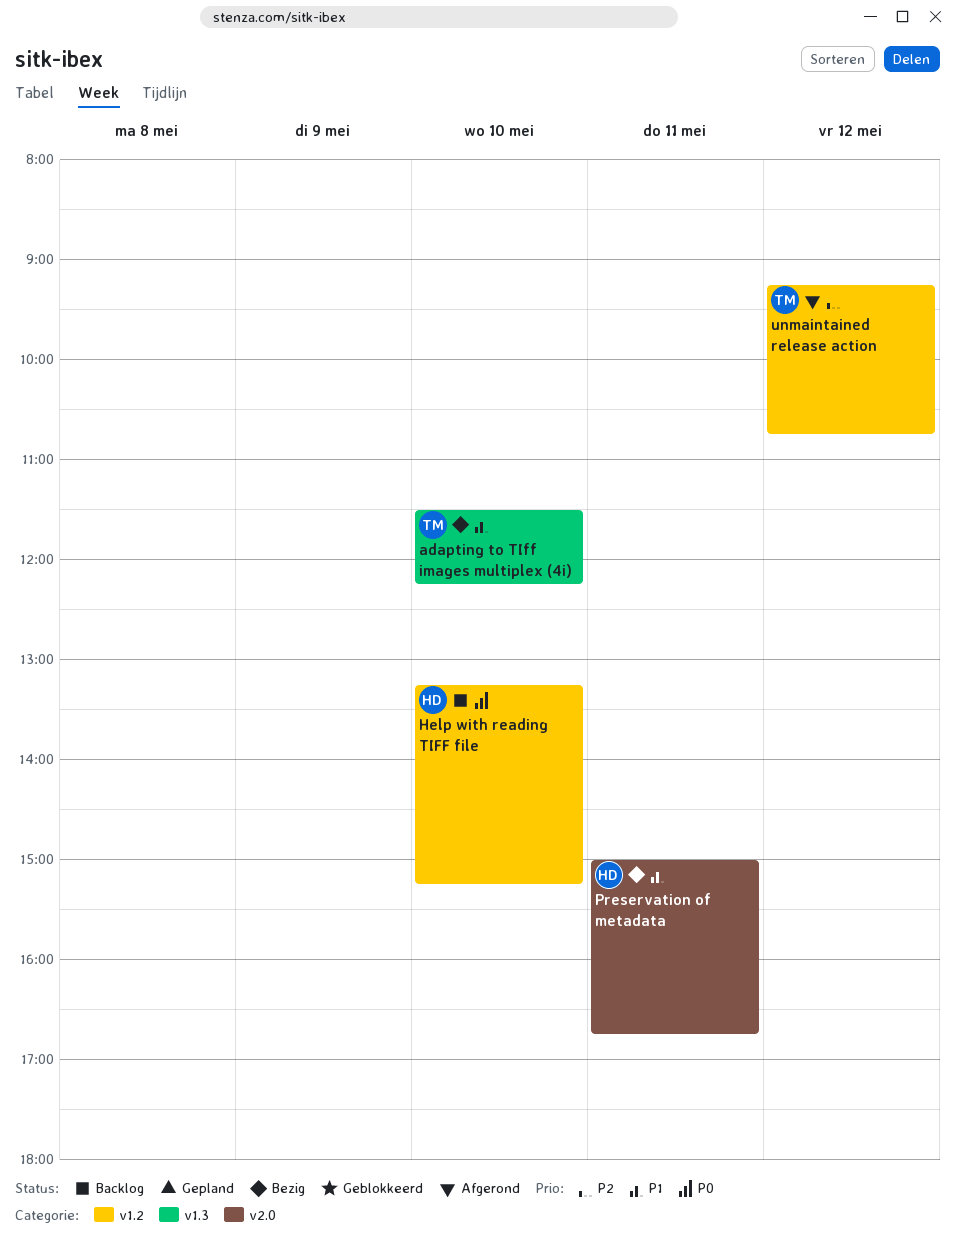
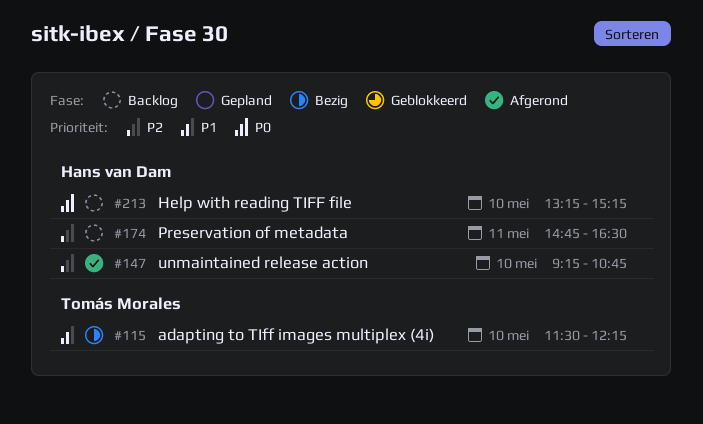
Preservation of metadata, status: Bezig -> Backlog
Preservation of metadata, priority: P1 -> P2
Preservation of metadata, begins: 15:00 -> 14:45
Preservation of metadata, ends: 16:45 -> 16:30
unmaintained release action, owner: Tomás Morales -> Hans van Dam
unmaintained release action, day: May 12 -> May 10

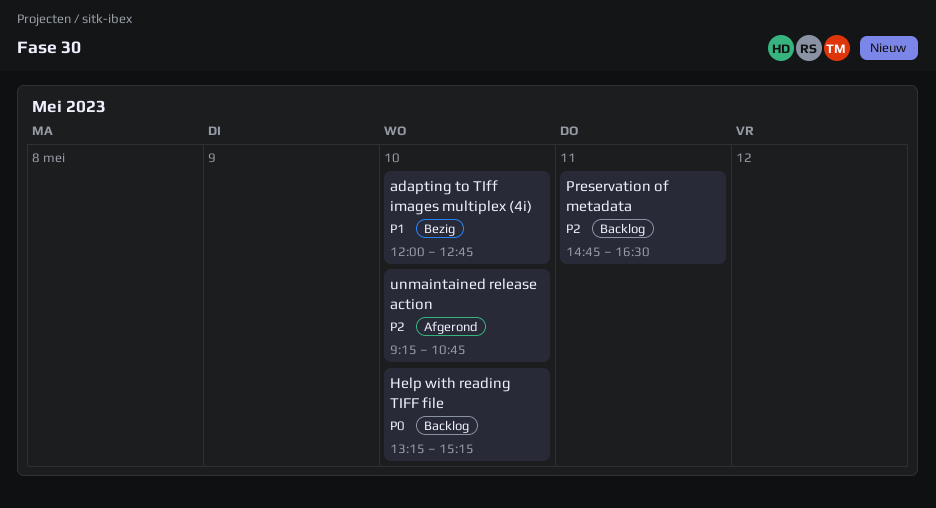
adapting to TIff images multiplex (4i), begins: 11:30 -> 12:00
adapting to TIff images multiplex (4i), ends: 12:15 -> 12:45

